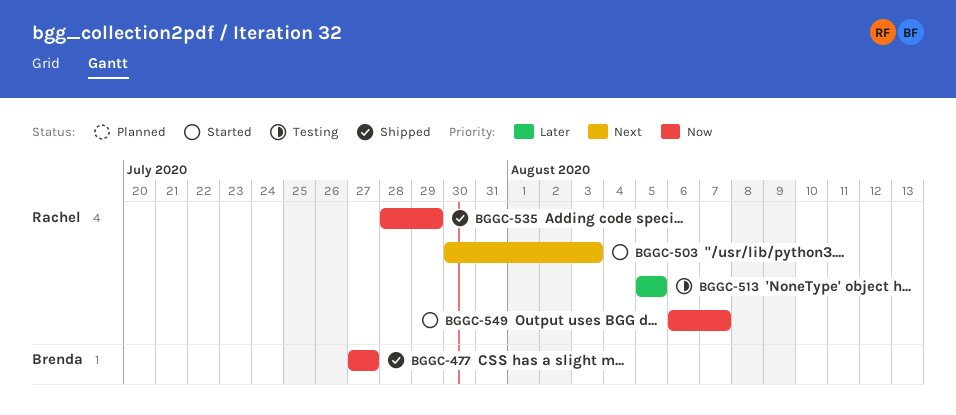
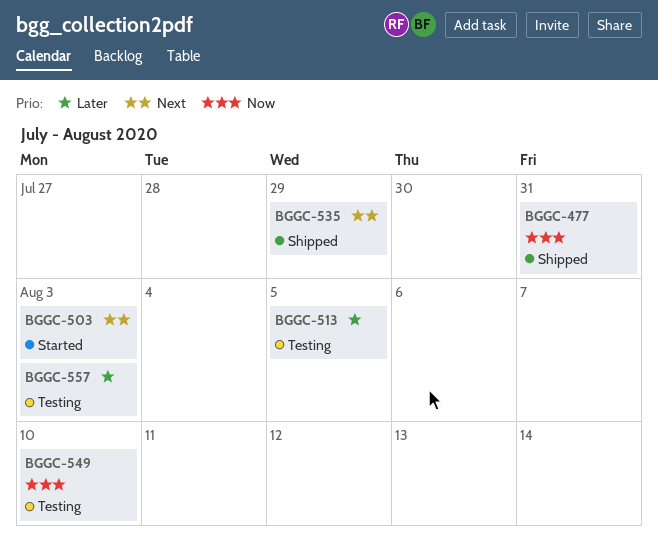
BGGC-477, due: Jul 27 -> Jul 31
BGGC-535, priority: Now -> Next
BGGC-549, status: Started -> Testing
BGGC-549, due: Aug 7 -> Aug 10
BGGC-557: none -> present

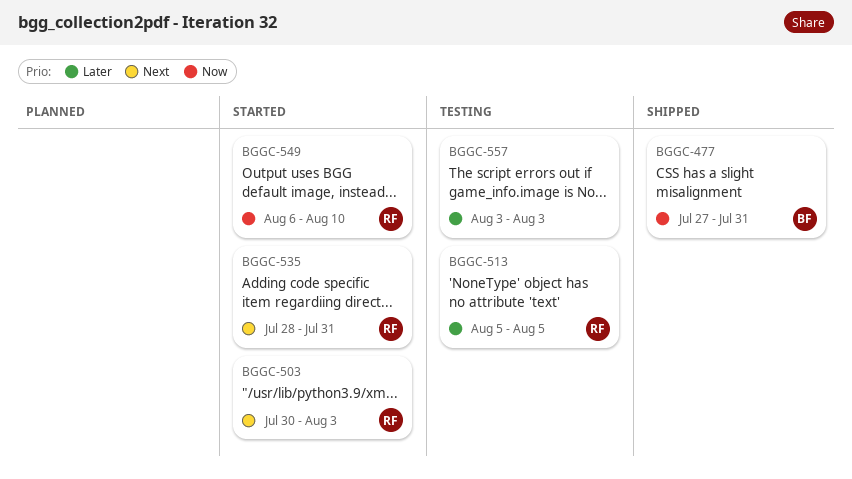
BGGC-535, status: Shipped -> Started
BGGC-535, due: Jul 29 -> Jul 31
BGGC-549, status: Testing -> Started

